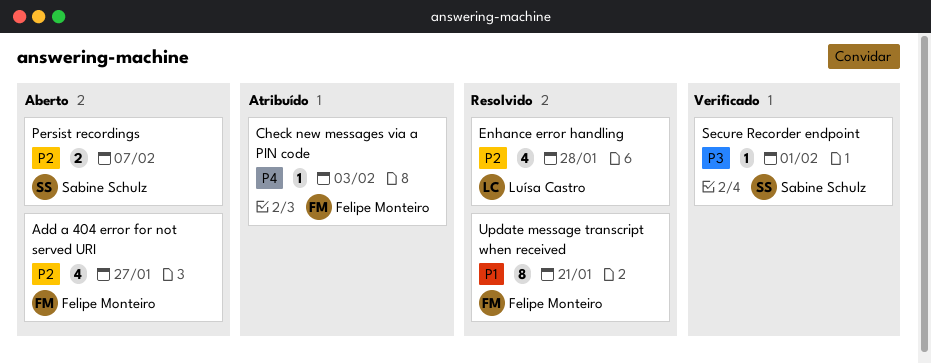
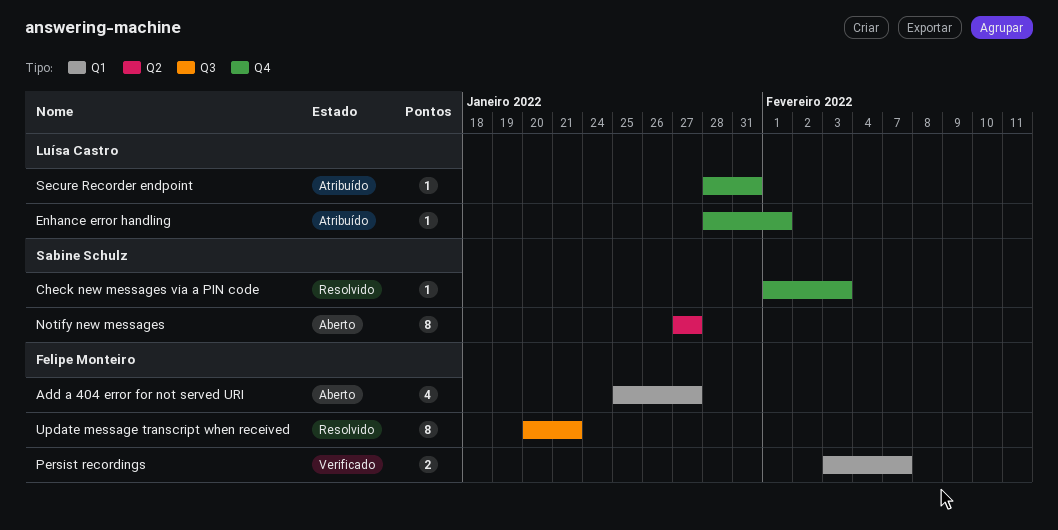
Check new messages via a PIN code, status: Atribuído -> Resolvido
Check new messages via a PIN code, owner: Felipe Monteiro -> Sabine Schulz
Enhance error handling, status: Resolvido -> Atribuído
Enhance error handling, estimate: 4 -> 1
Enhance error handling, due: Jan 28 -> Feb 1
Notify new messages: none -> present
Persist recordings, status: Aberto -> Verificado
Persist recordings, owner: Sabine Schulz -> Felipe Monteiro
Secure Recorder endpoint, status: Verificado -> Atribuído
Secure Recorder endpoint, owner: Sabine Schulz -> Luísa Castro
Secure Recorder endpoint, due: Feb 1 -> Jan 31

